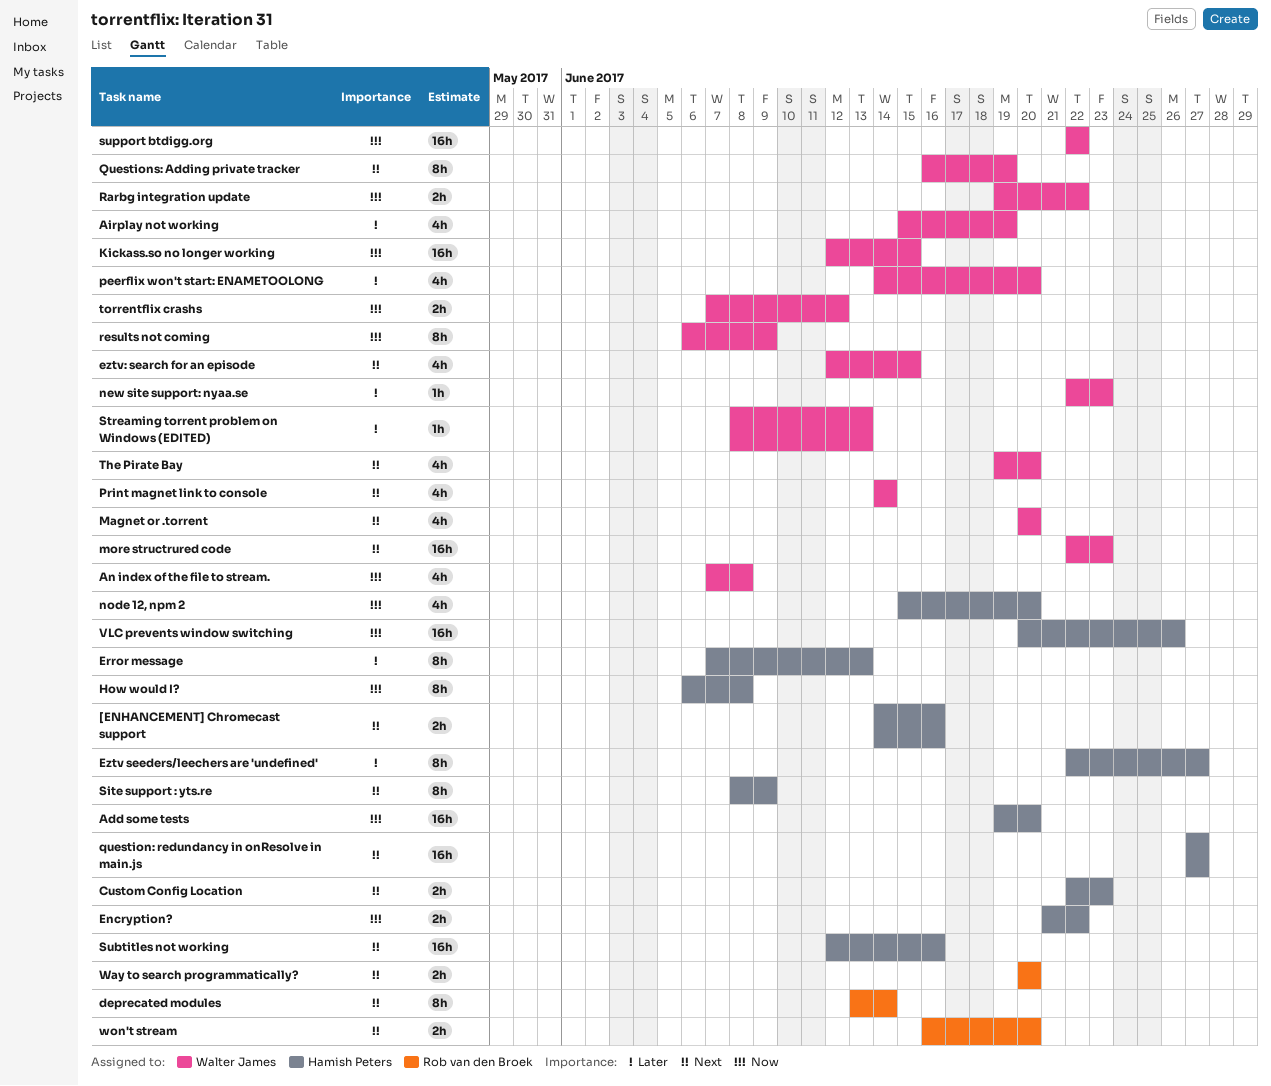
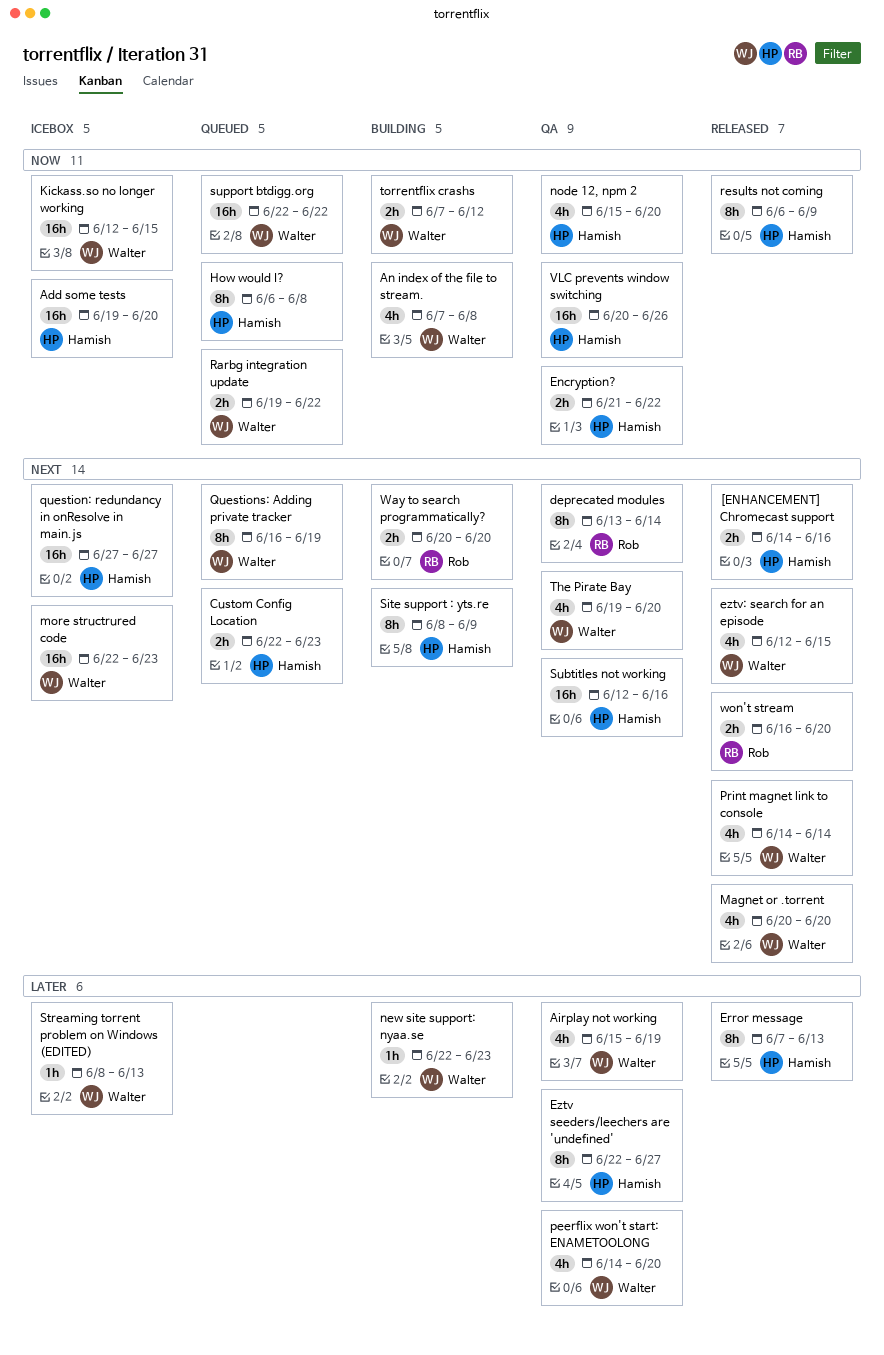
results not coming, owner: Walter James -> Hamish Peters

